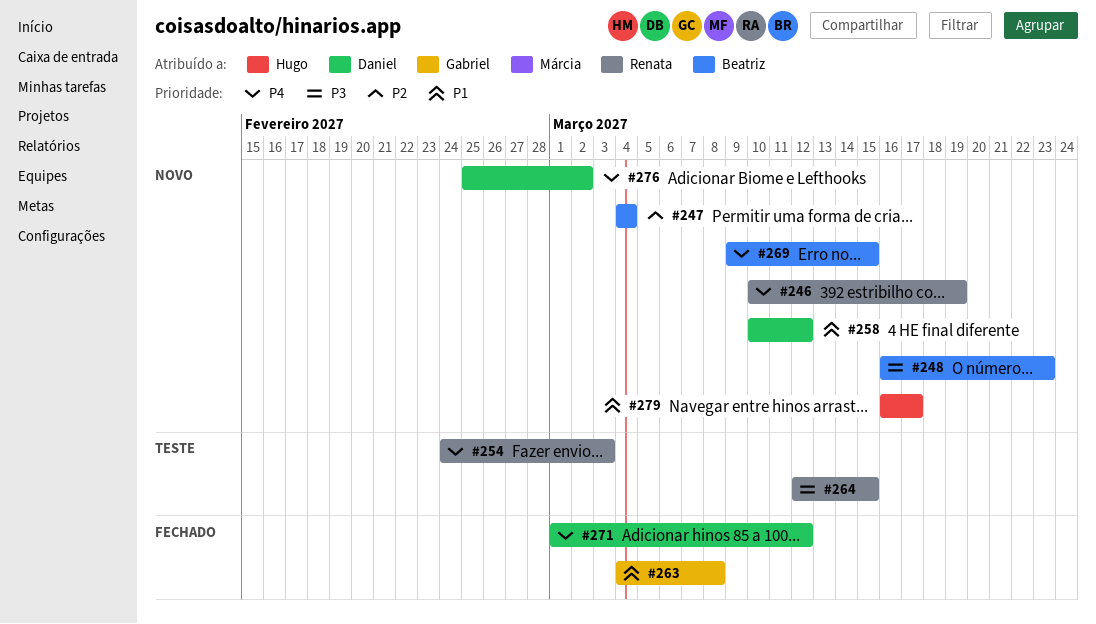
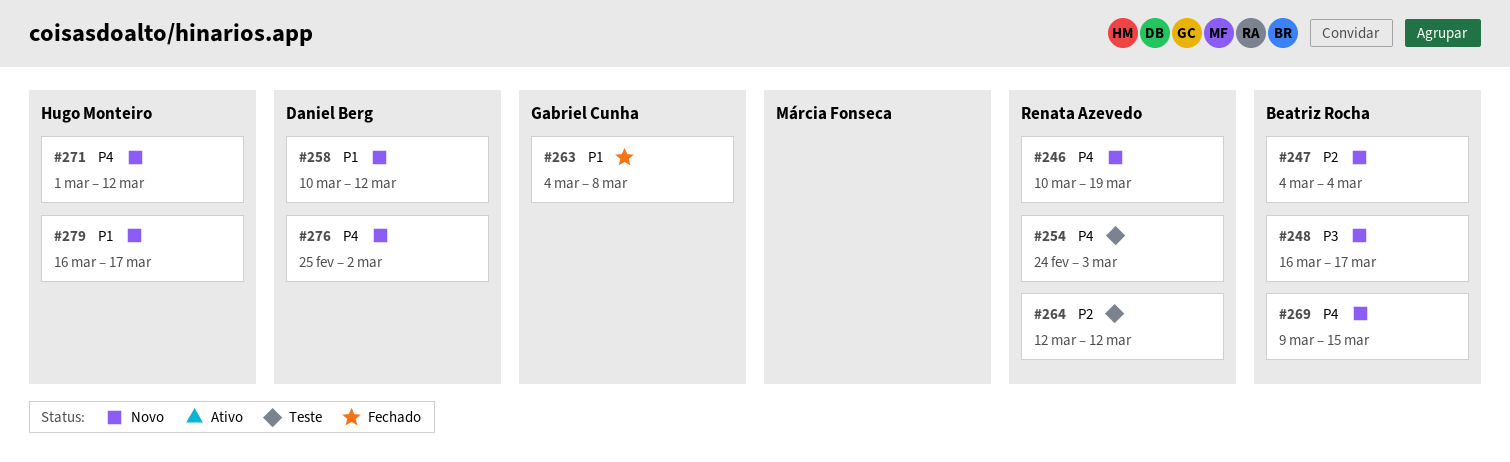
#248, due: Mar 23 -> Mar 17
#264, priority: P3 -> P2
#264, due: Mar 15 -> Mar 12
#271, status: Fechado -> Novo
#271, owner: Daniel Berg -> Hugo Monteiro

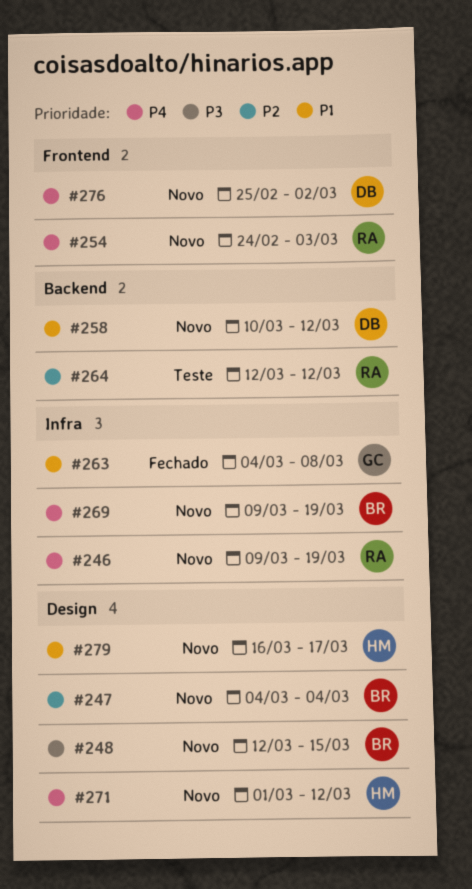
#246, start: Mar 10 -> Mar 9
#248, start: Mar 16 -> Mar 12
#248, due: Mar 17 -> Mar 15
#254, status: Teste -> Novo
#269, due: Mar 15 -> Mar 19

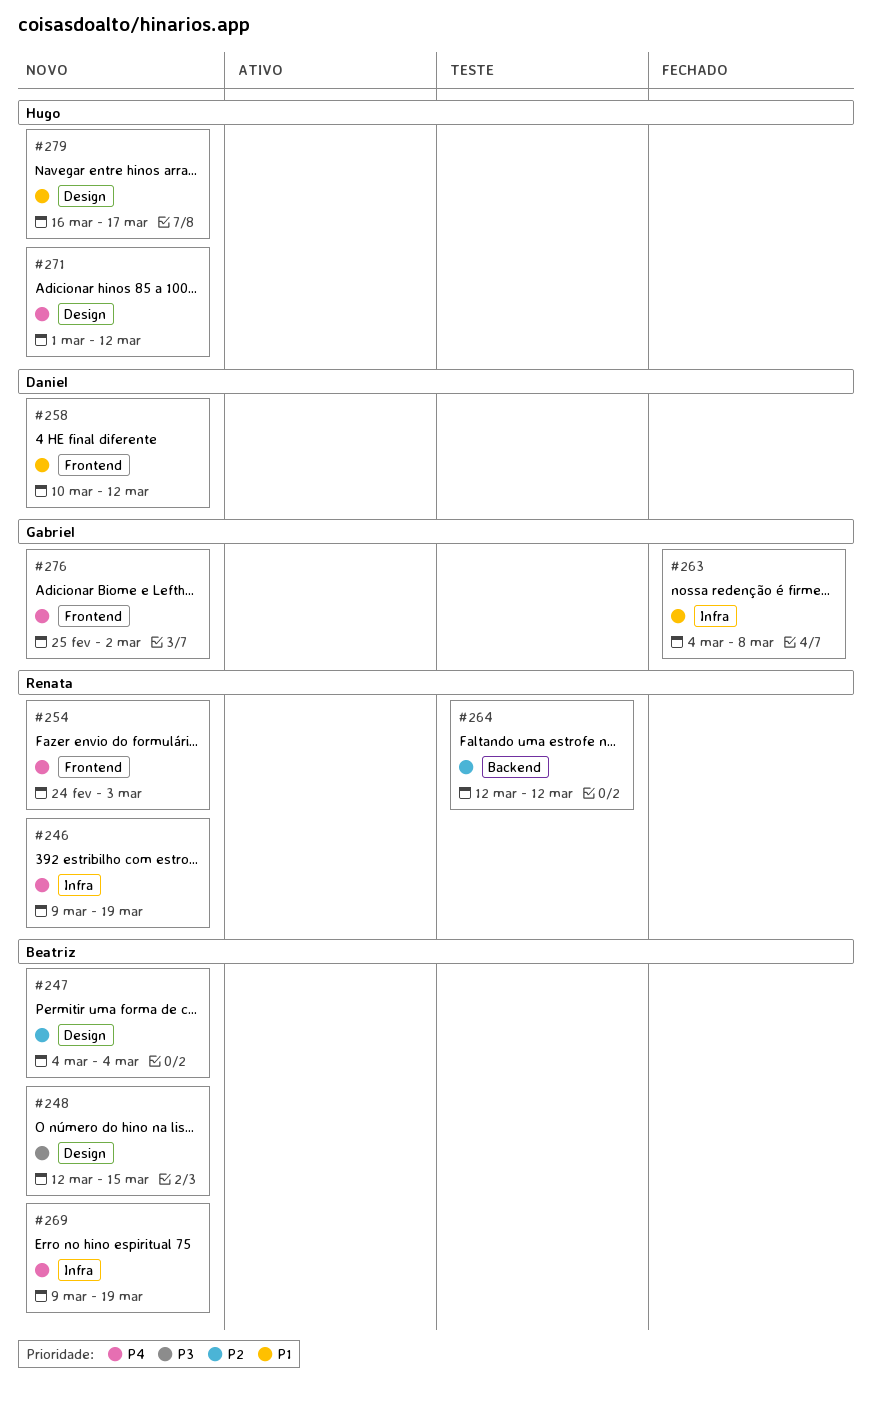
#258, label: Backend -> Frontend
#276, owner: Daniel -> Gabriel

